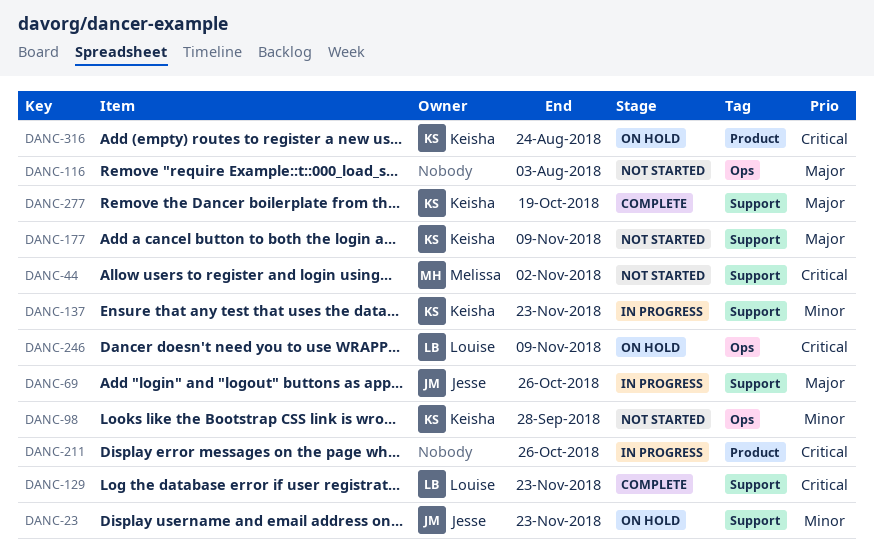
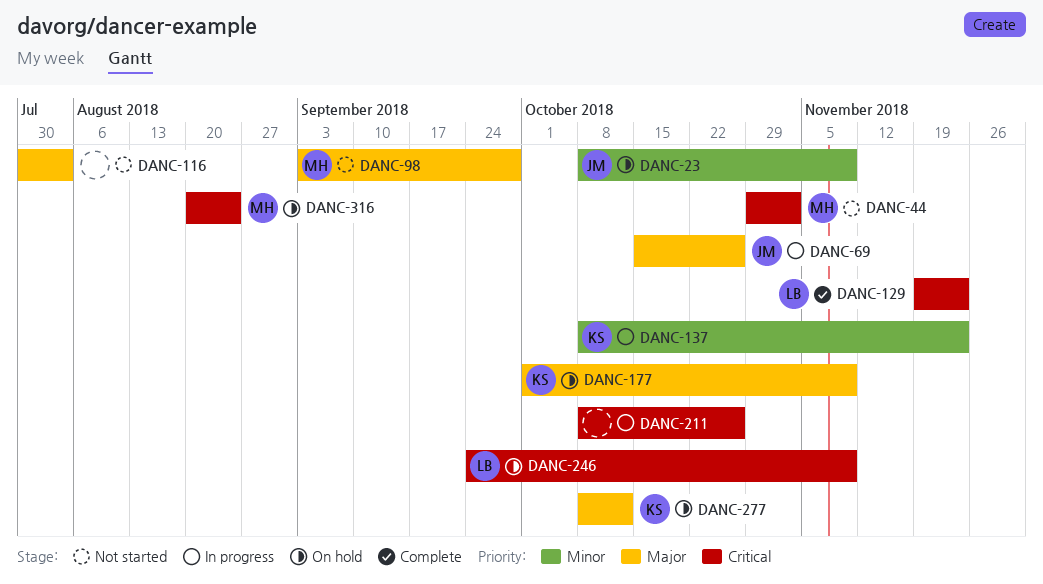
DANC-23, due: Nov 23 -> Nov 9
DANC-98, owner: Keisha -> Melissa
DANC-98, priority: Minor -> Major
DANC-177, status: Not started -> On hold
DANC-277, status: Complete -> On hold
DANC-277, due: Oct 19 -> Oct 12
DANC-316, owner: Keisha -> Melissa

